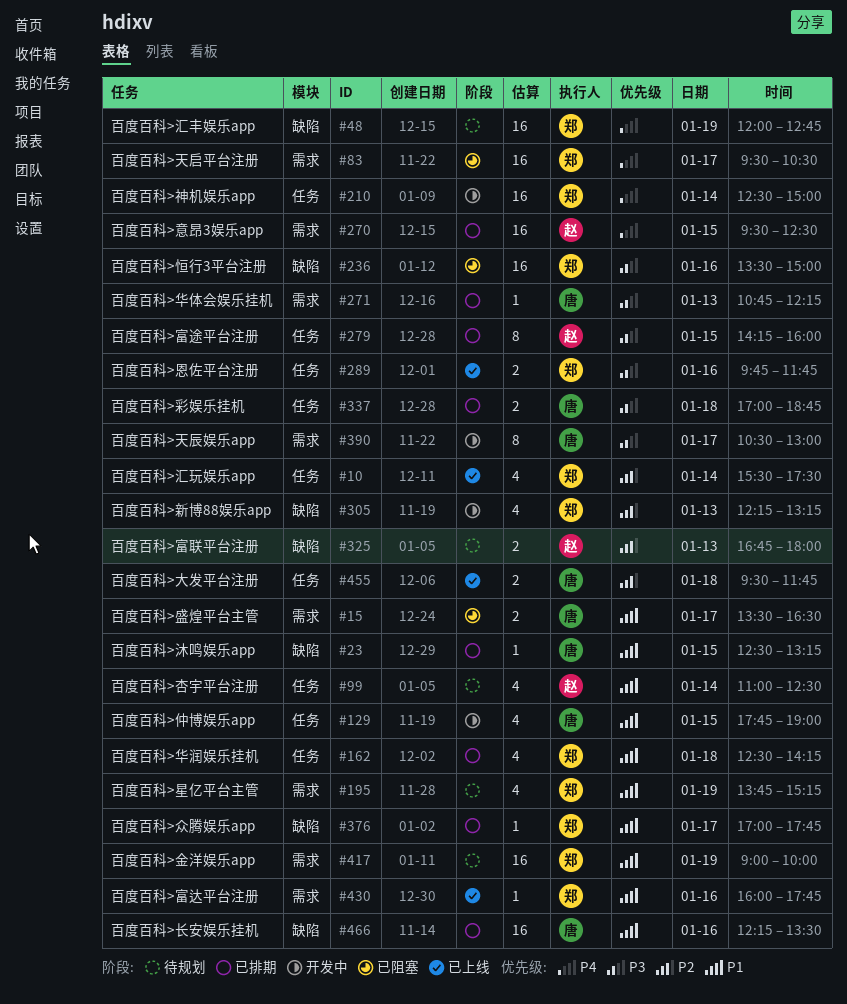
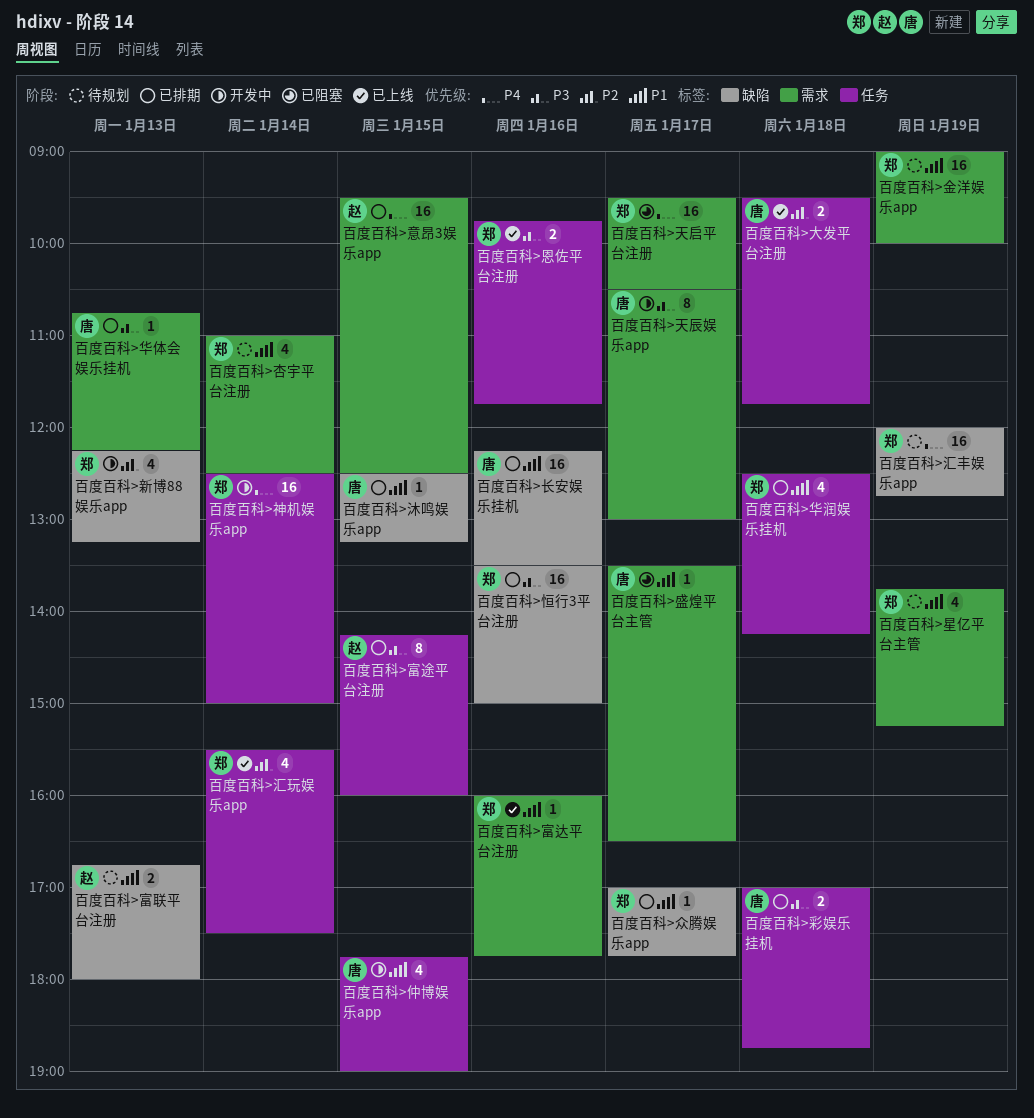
百度百科>富联平台注册, priority: P2 -> P1
百度百科>恒行3平台注册, status: 已阻塞 -> 已排期
百度百科>杏宇平台注册, owner: 赵 -> 郑
百度百科>杏宇平台注册, label: 任务 -> 需求
百度百科>盛煌平台主管, estimate: 2 -> 1

